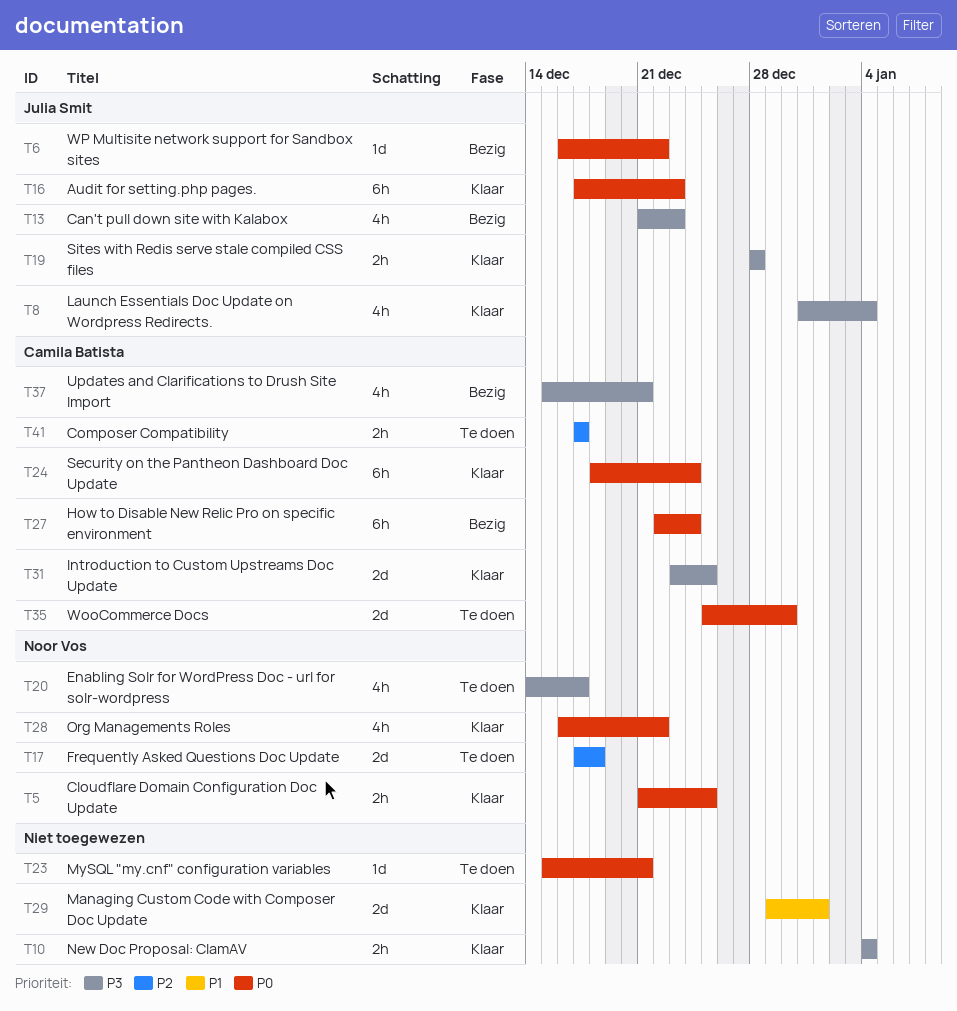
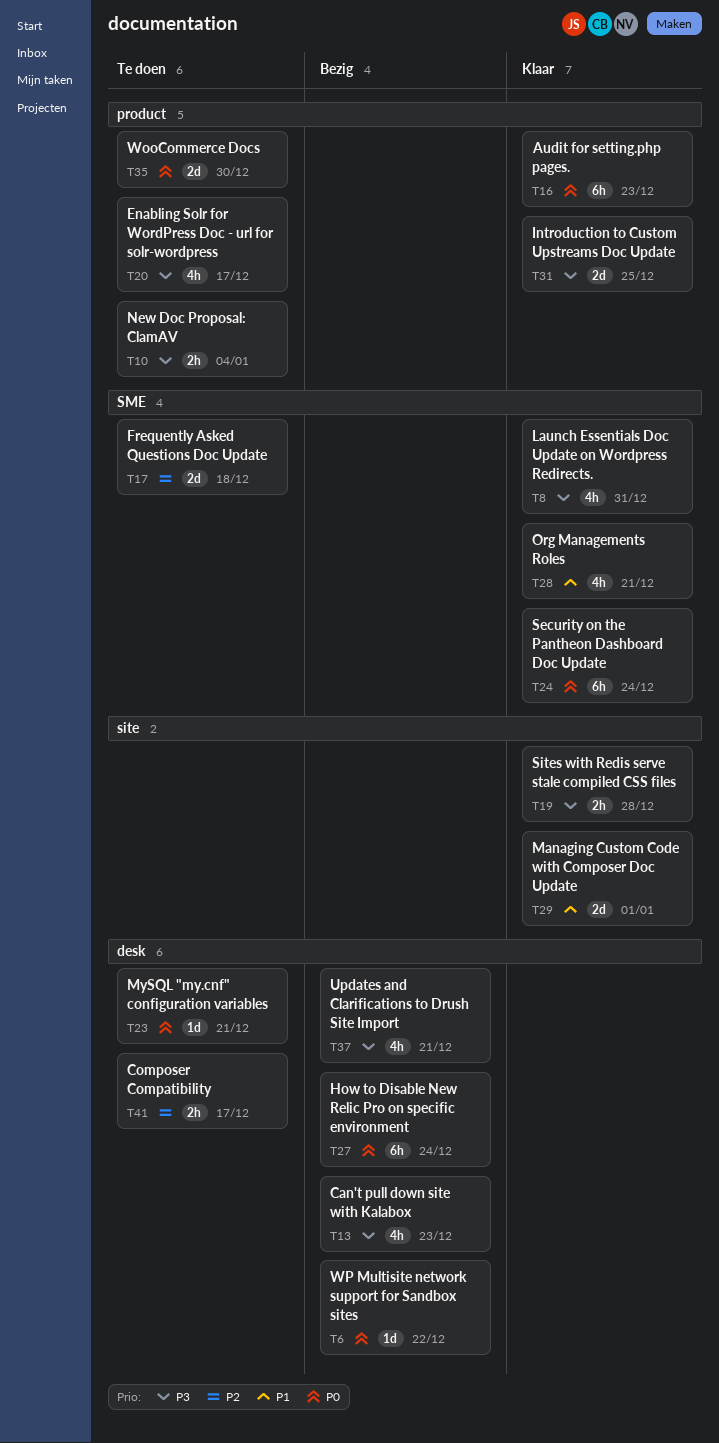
T5: present -> none
T8, due: Jan 4 -> Dec 31
T10, status: Klaar -> Te doen
T28, priority: P0 -> P1
T28, due: Dec 22 -> Dec 21

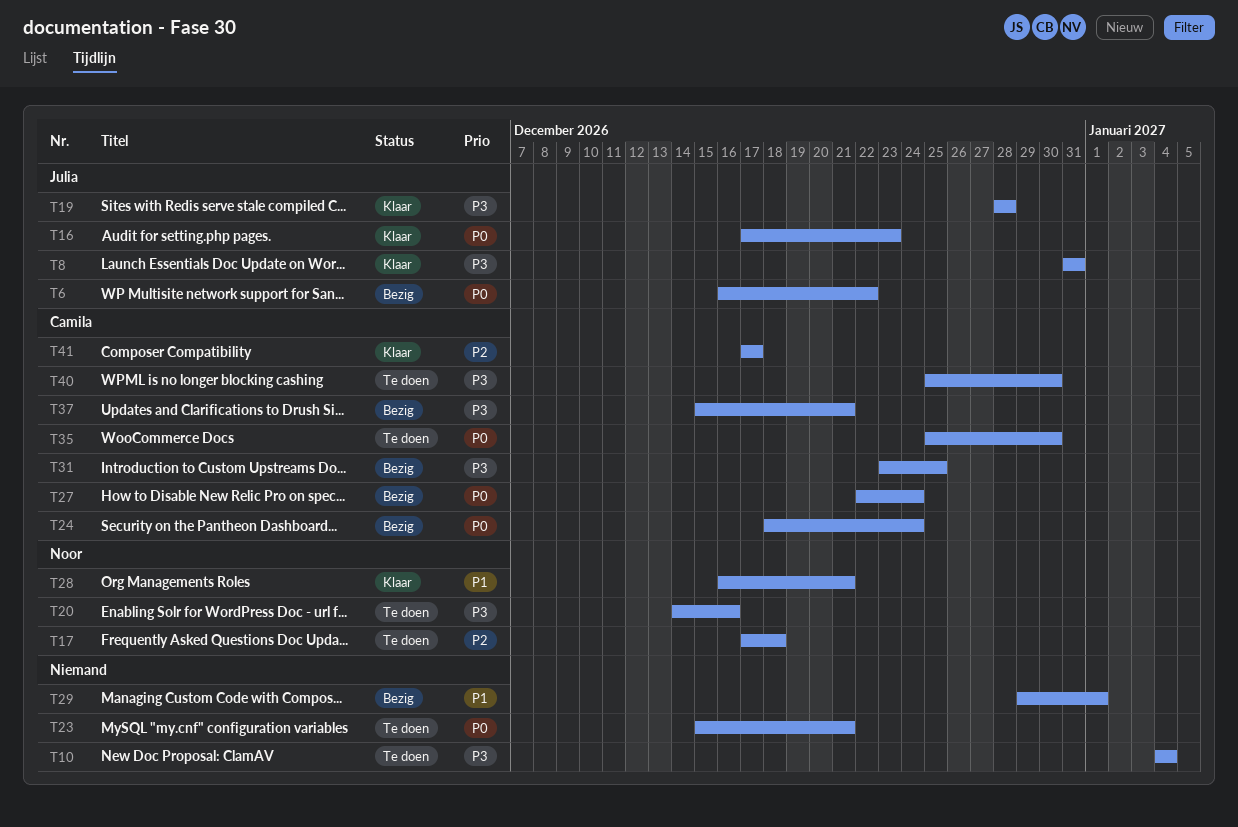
T13: present -> none
T20, due: Dec 17 -> Dec 16
T24, status: Klaar -> Bezig
T29, status: Klaar -> Bezig
T31, status: Klaar -> Bezig
T40: none -> present
T41, status: Te doen -> Klaar

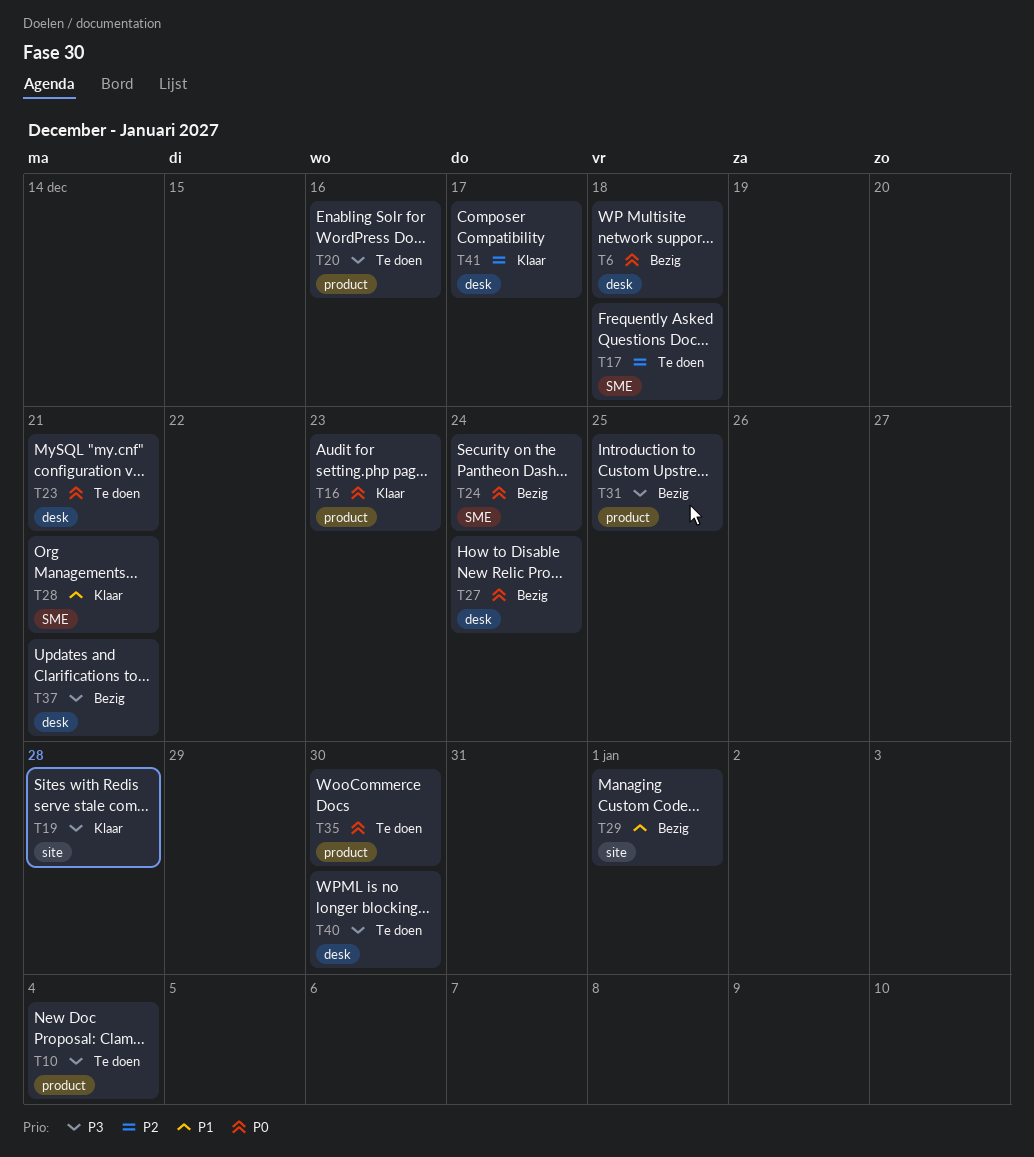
T6, due: Dec 22 -> Dec 18
T8: present -> none

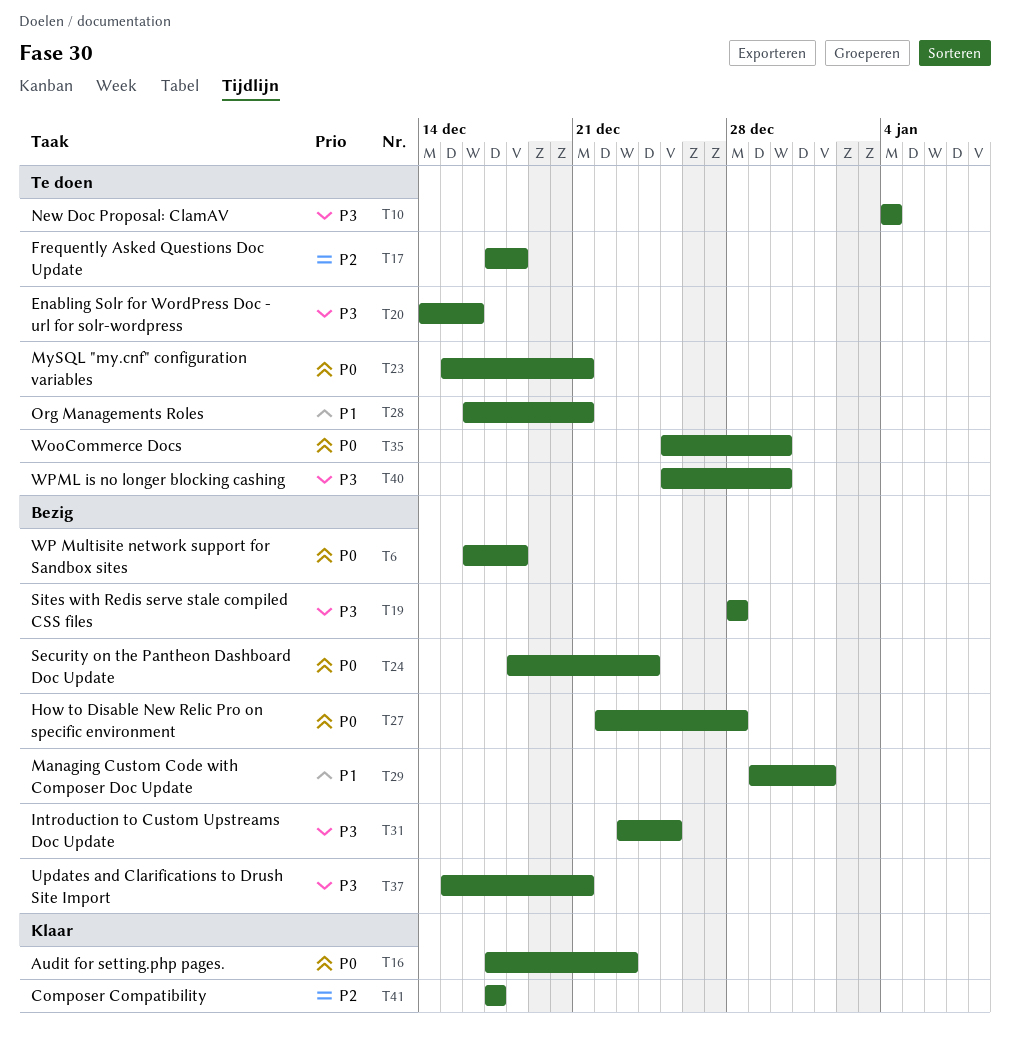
T19, status: Klaar -> Bezig
T27, due: Dec 24 -> Dec 28
T28, status: Klaar -> Te doen

